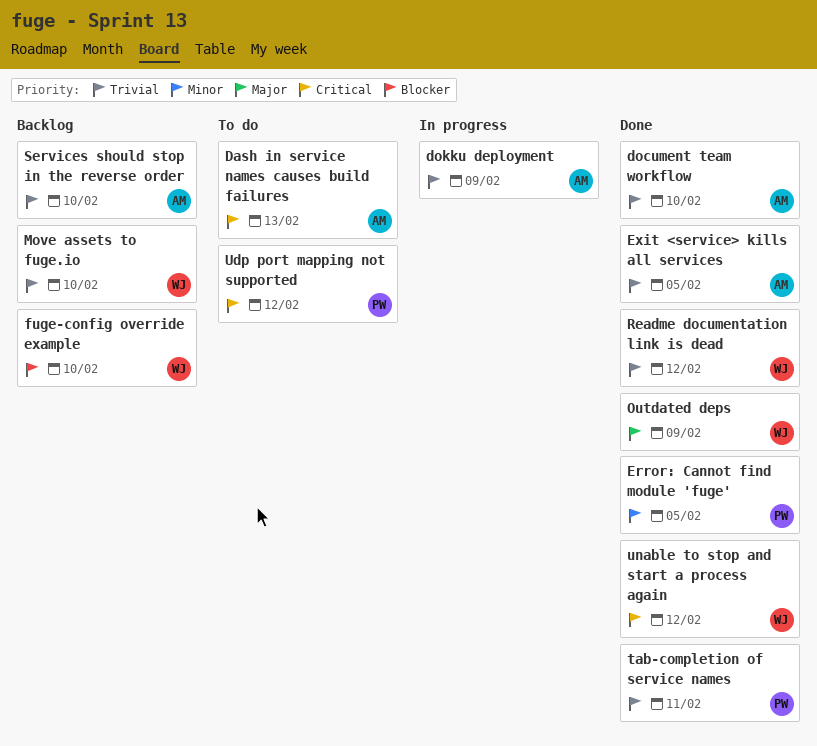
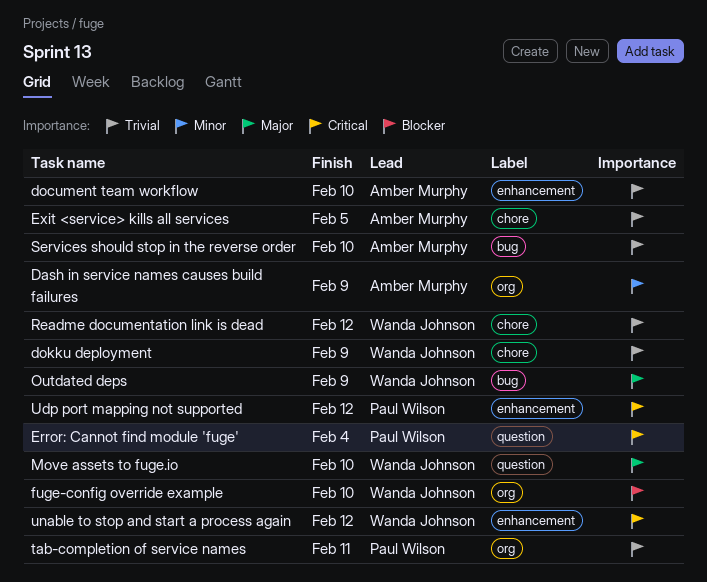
Dash in service names causes build failures, priority: Critical -> Minor
Dash in service names causes build failures, due: Feb 13 -> Feb 9
dokku deployment, owner: Amber Murphy -> Wanda Johnson
Error: Cannot find module 'fuge', priority: Minor -> Critical
Error: Cannot find module 'fuge', due: Feb 5 -> Feb 4
Move assets to fuge.io, priority: Trivial -> Major

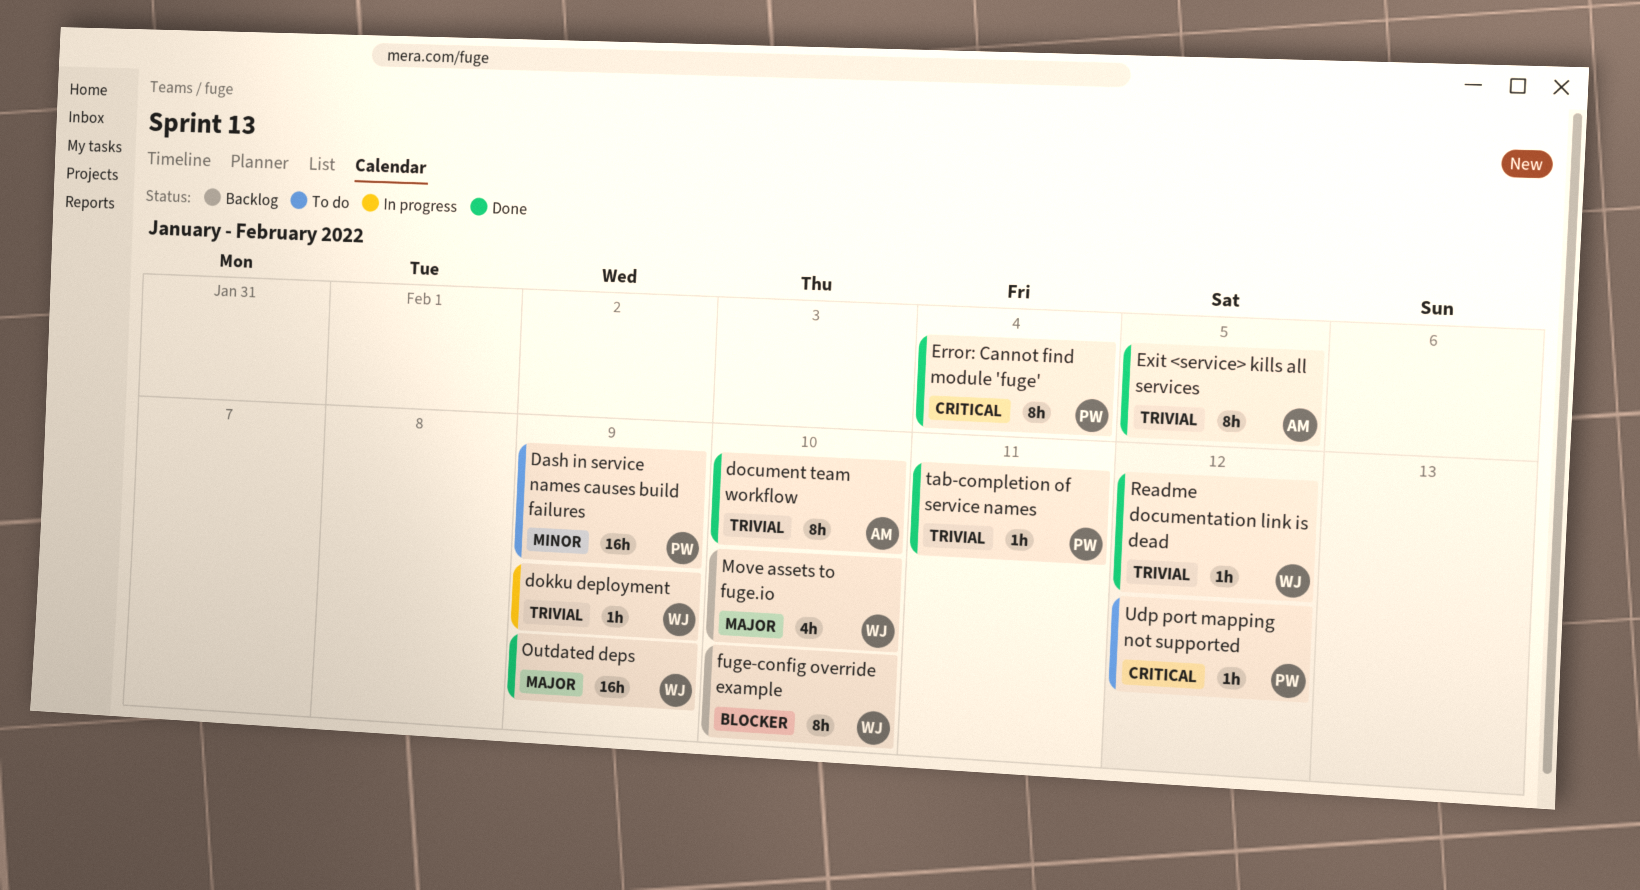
Dash in service names causes build failures, owner: Amber Murphy -> Paul Wilson
Services should stop in the reverse order: present -> none
unable to stop and start a process again: present -> none

